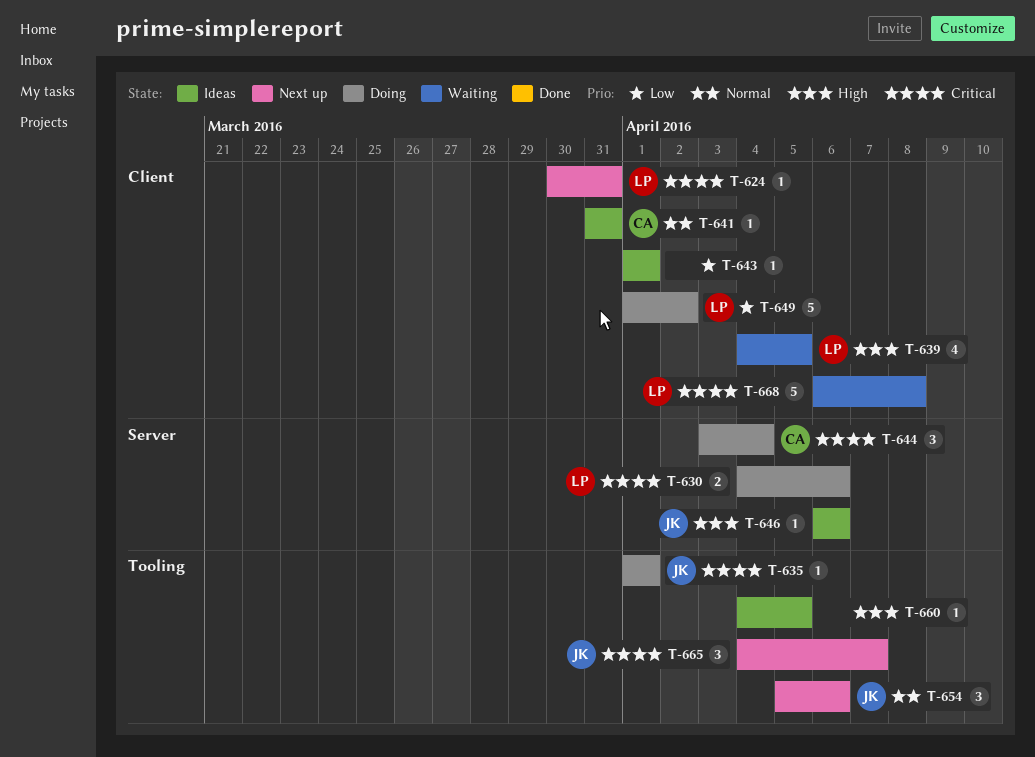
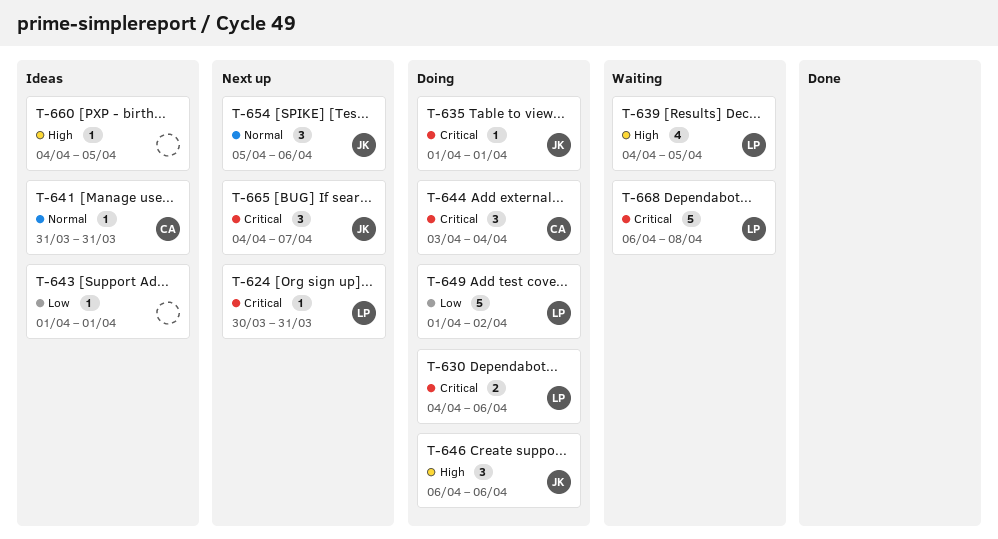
T-646, status: Ideas -> Doing
T-646, estimate: 1 -> 3

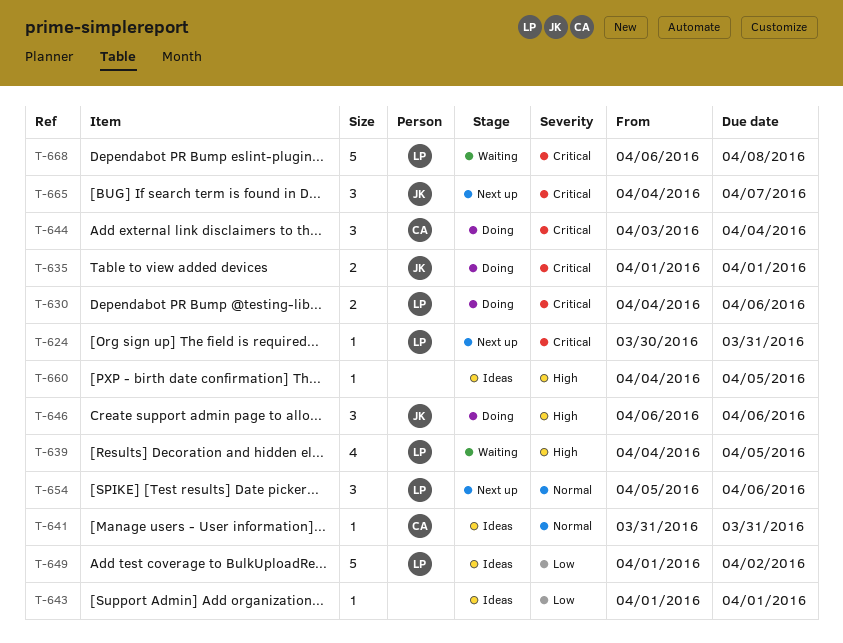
T-635, estimate: 1 -> 2
T-649, status: Doing -> Ideas
T-654, owner: JK -> LP

